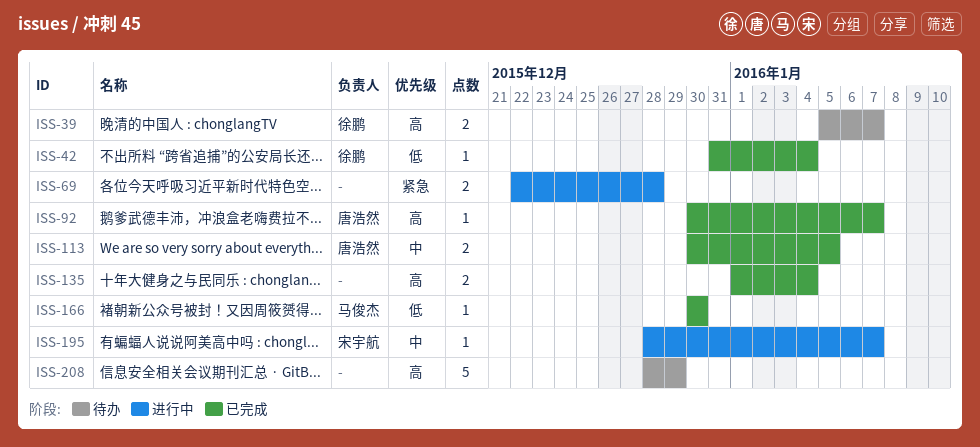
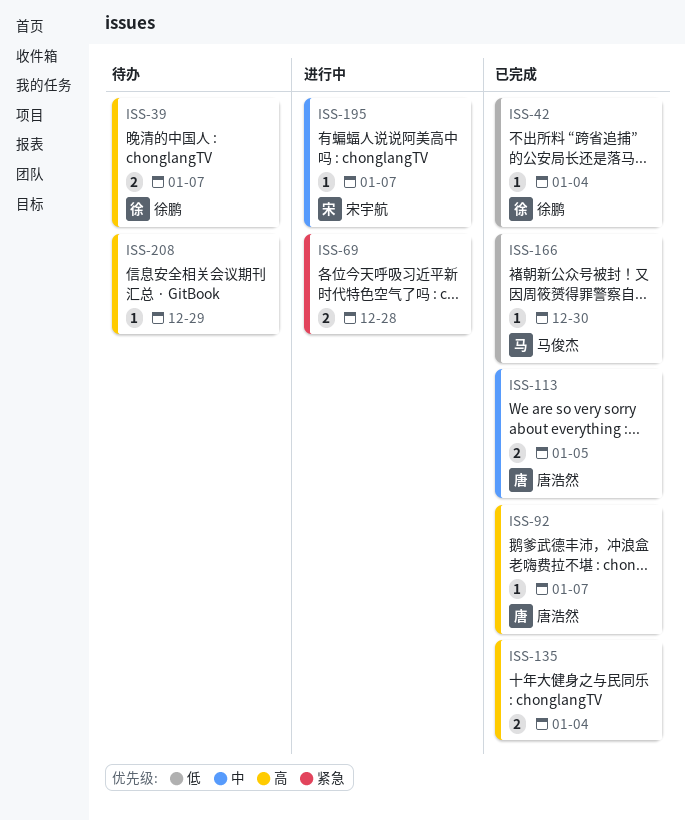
ISS-208, estimate: 5 -> 1

